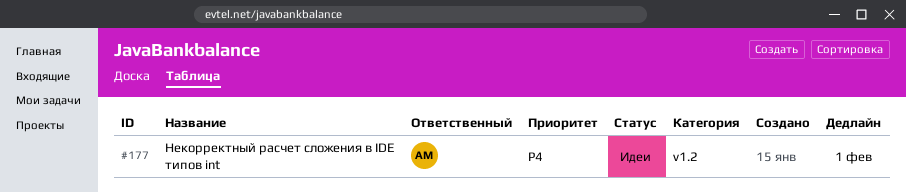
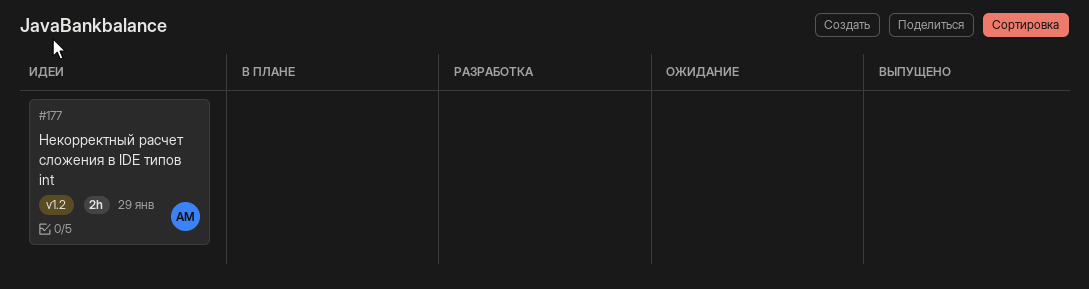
#177, due: Feb 1 -> Jan 29

